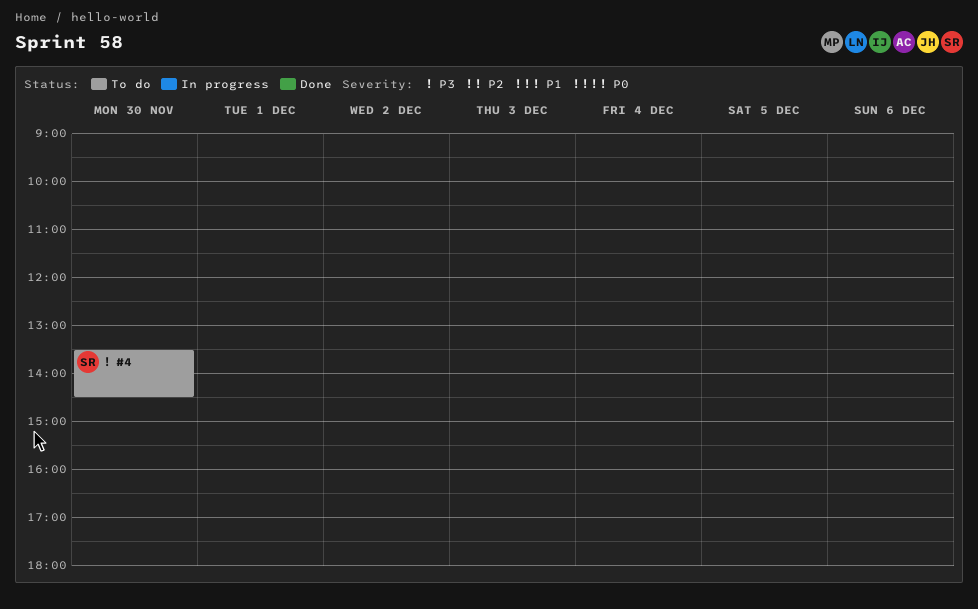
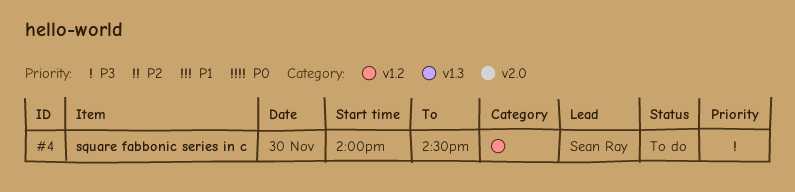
#4, begins: 13:30 -> 14:00

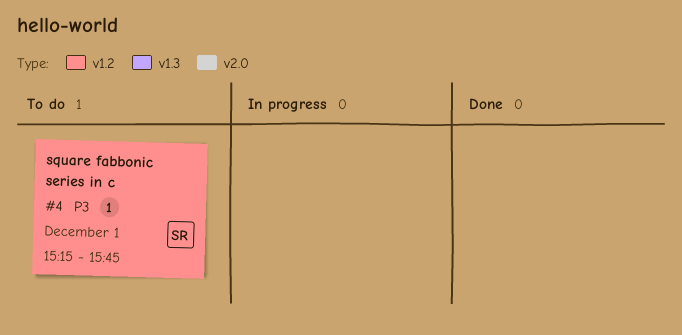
#4, day: Nov 30 -> Dec 1
#4, begins: 14:00 -> 15:15
#4, ends: 14:30 -> 15:45

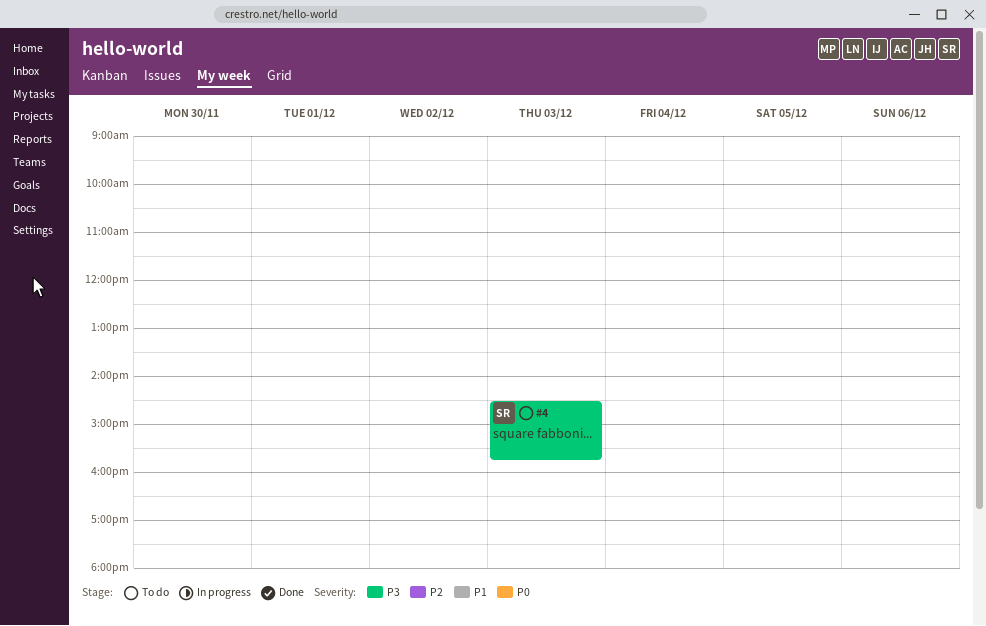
#4, day: Dec 1 -> Dec 3
#4, begins: 15:15 -> 14:30

